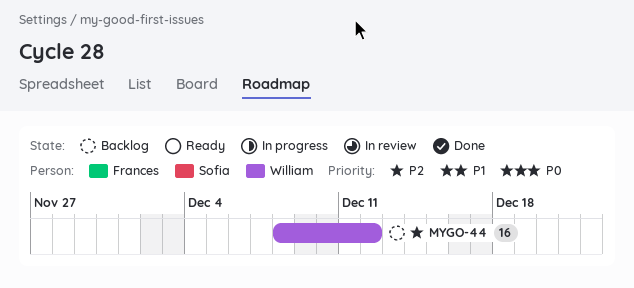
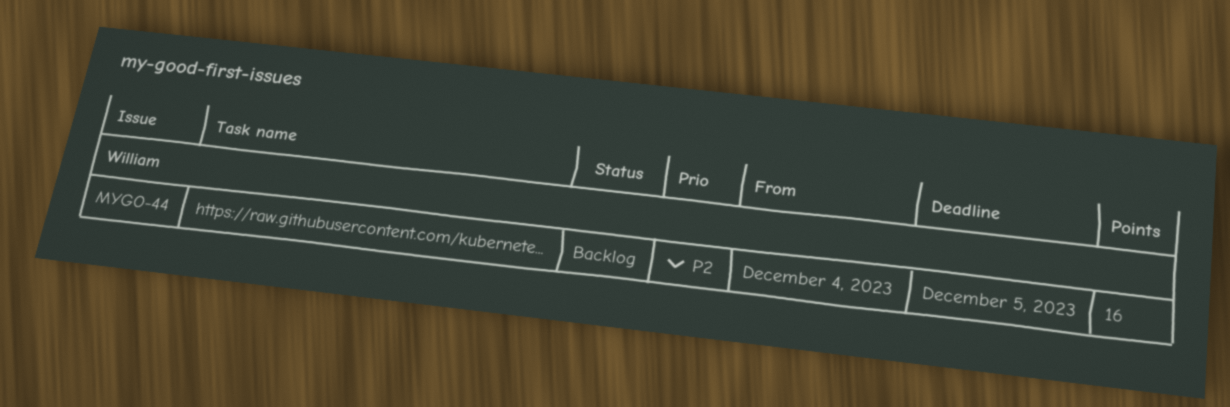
MYGO-44, start: Dec 8 -> Dec 4
MYGO-44, due: Dec 12 -> Dec 5

